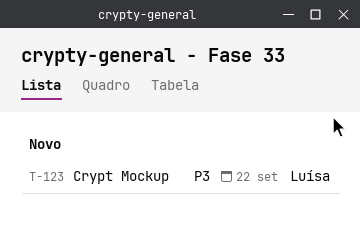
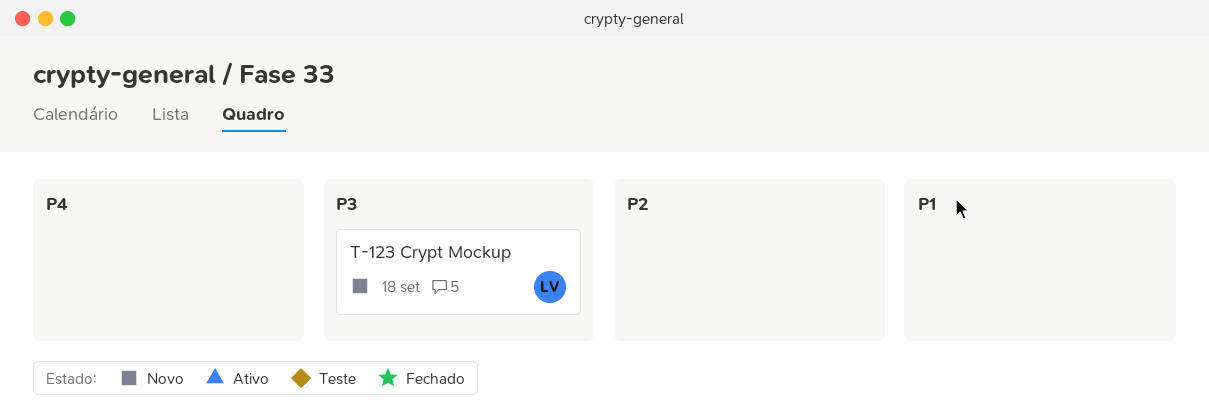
T-123, due: Sep 22 -> Sep 18

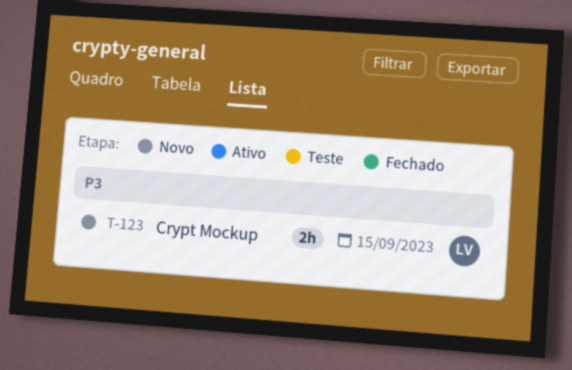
T-123, due: Sep 18 -> Sep 15

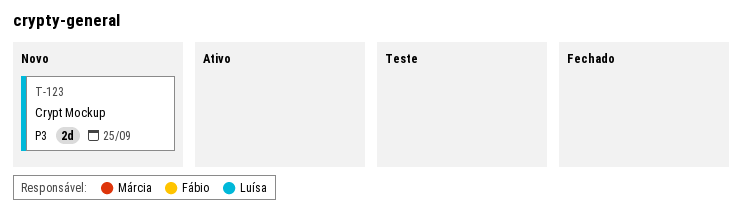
T-123, estimate: 2h -> 2d
T-123, due: Sep 15 -> Sep 25

